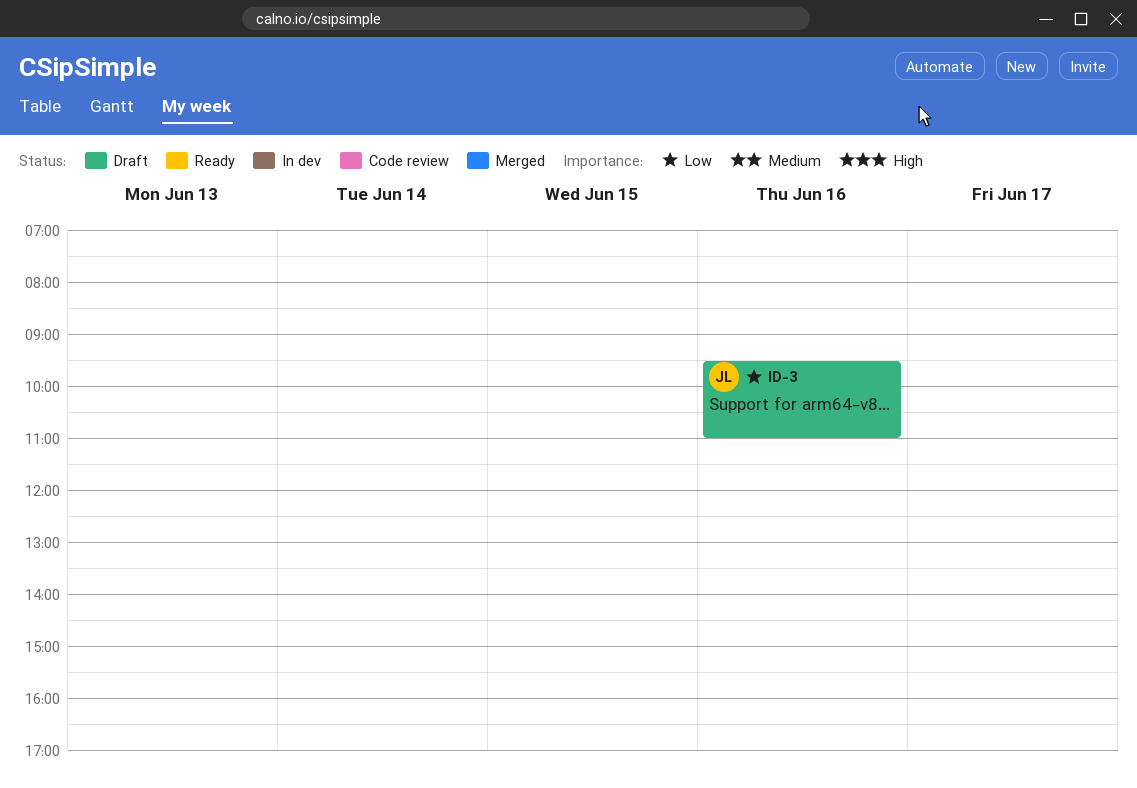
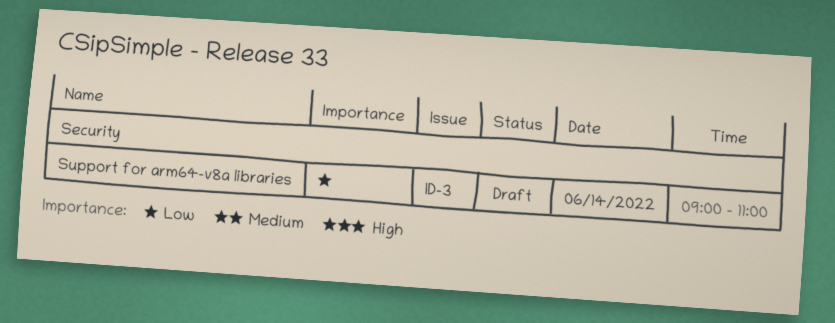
ID-3, day: Jun 16 -> Jun 14
ID-3, begins: 09:30 -> 09:00

